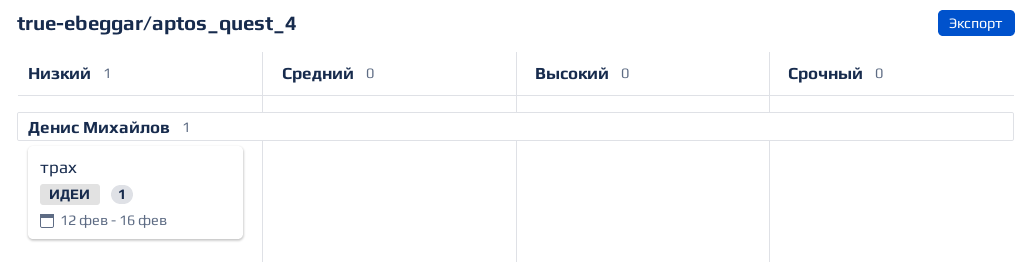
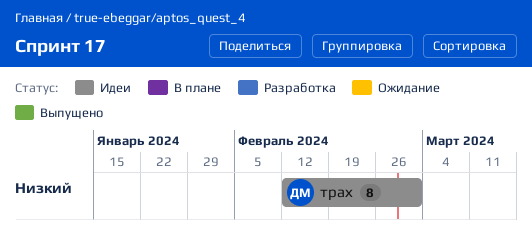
трах, estimate: 1 -> 8
трах, due: Feb 16 -> Mar 1

